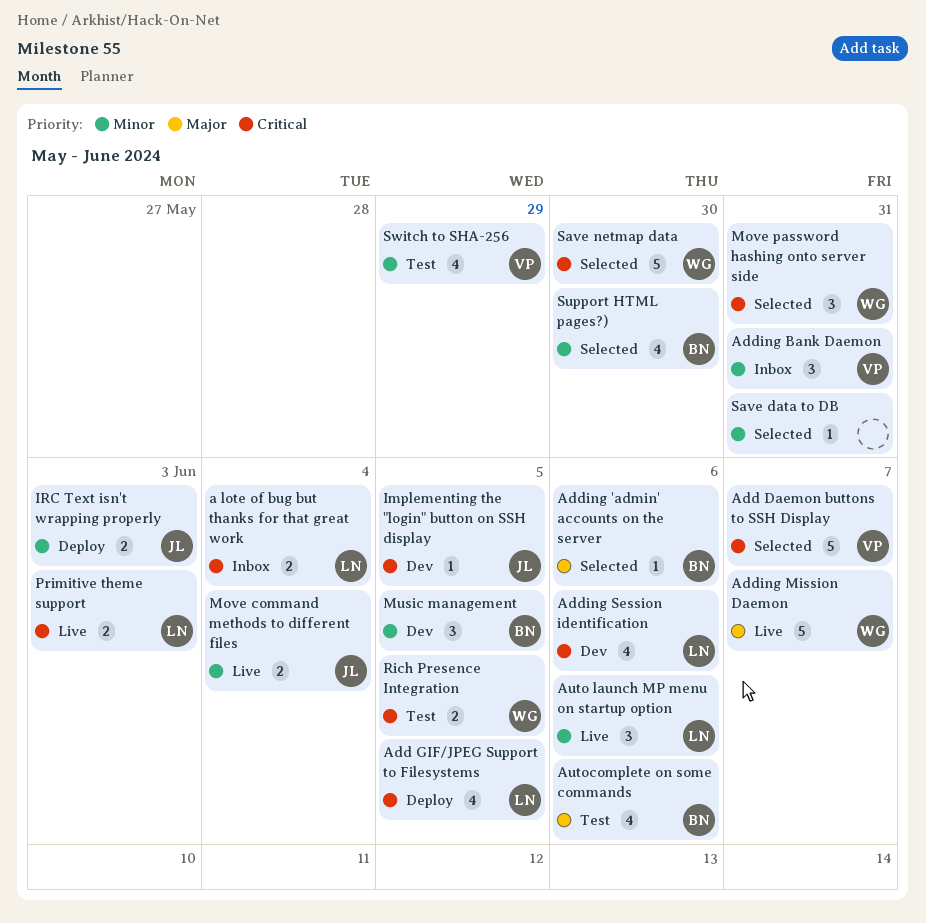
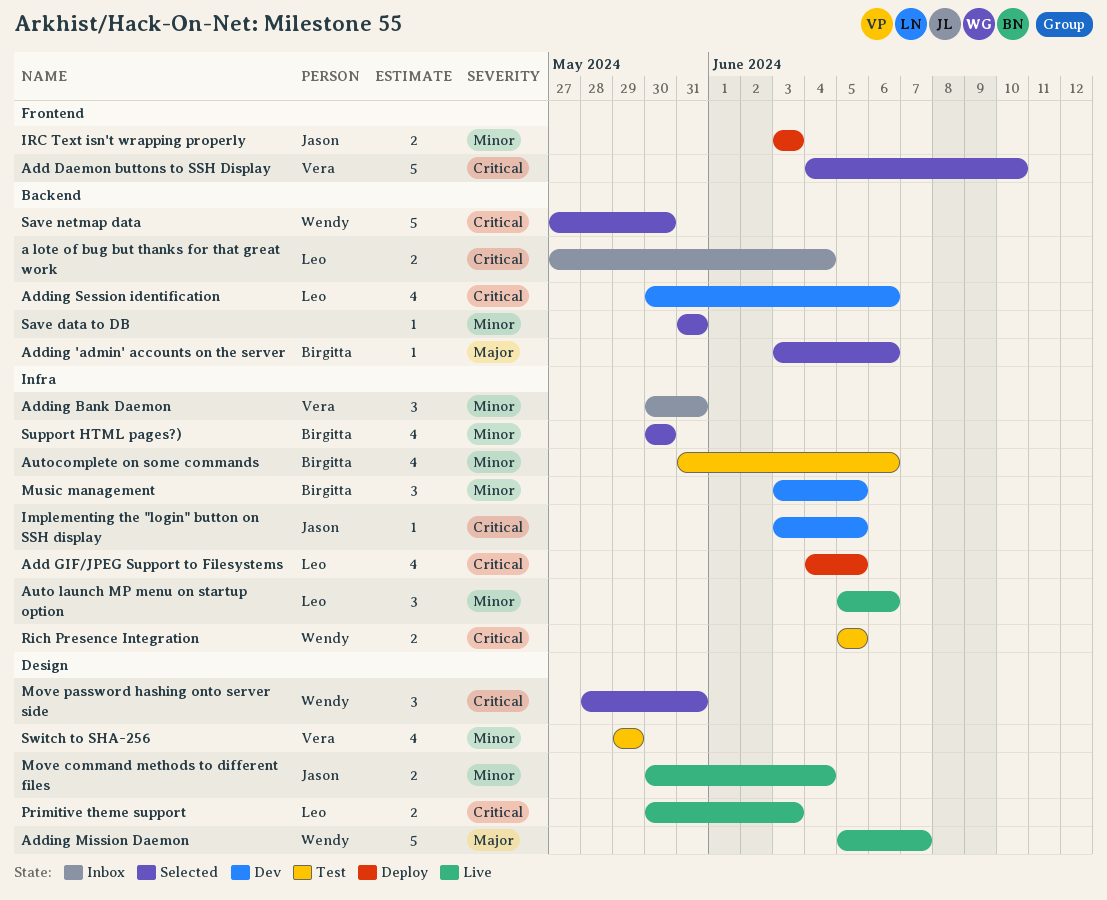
Add Daemon buttons to SSH Display, due: Jun 7 -> Jun 10
Autocomplete on some commands, priority: Major -> Minor

